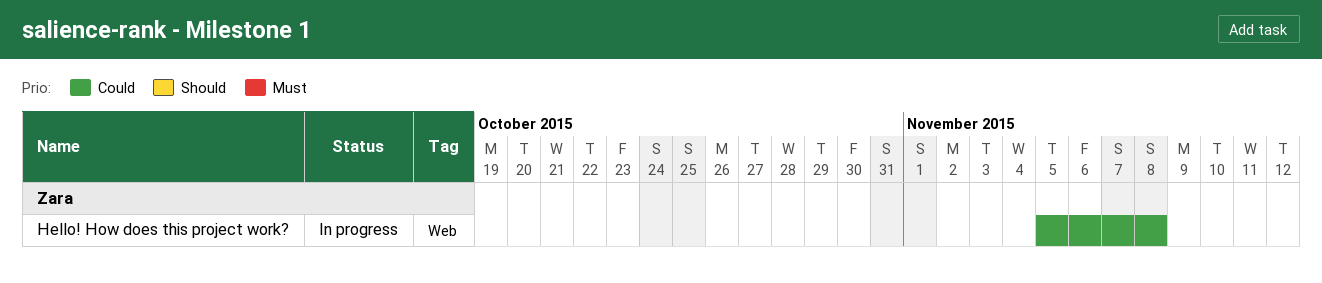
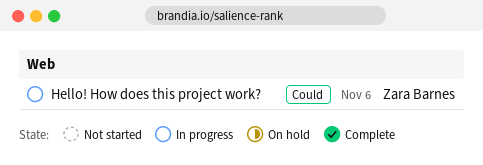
Hello! How does this project work?, due: Nov 8 -> Nov 6

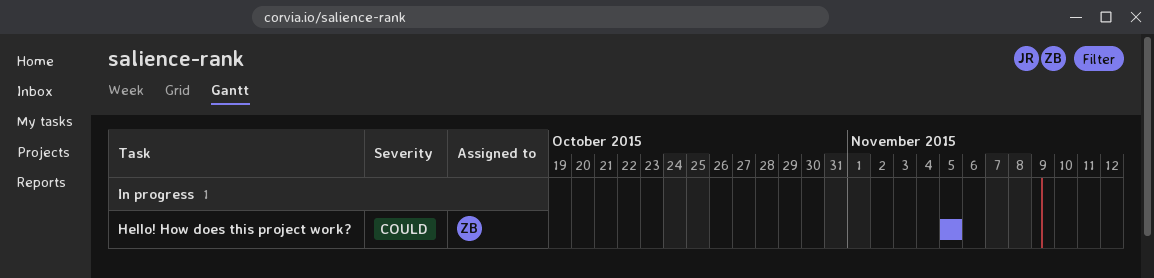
Hello! How does this project work?, due: Nov 6 -> Nov 5

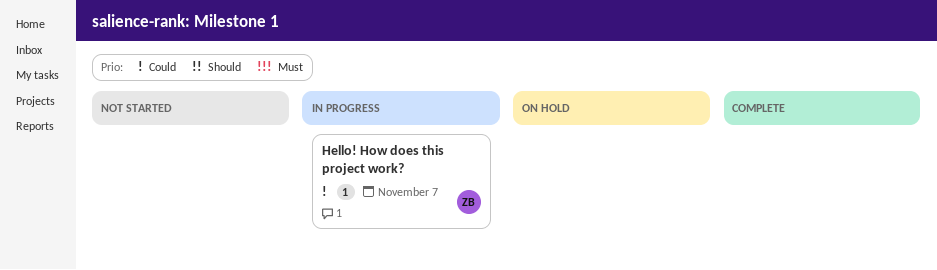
Hello! How does this project work?, due: Nov 5 -> Nov 7

